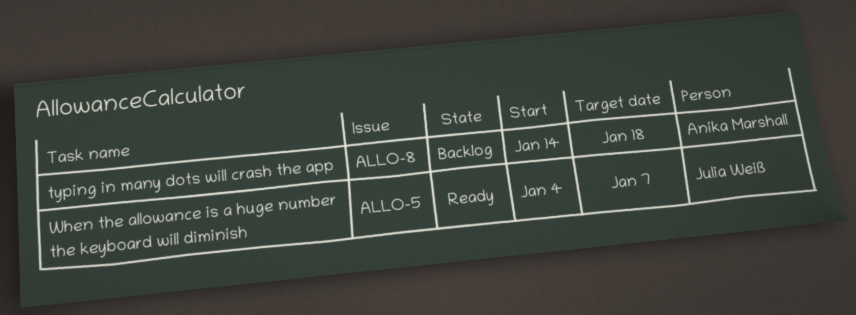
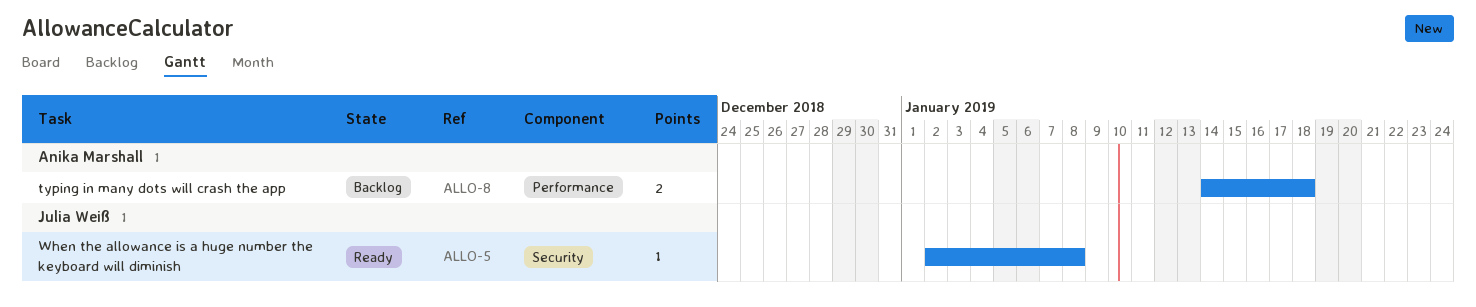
ALLO-5, start: Jan 4 -> Jan 2
ALLO-5, due: Jan 7 -> Jan 8

